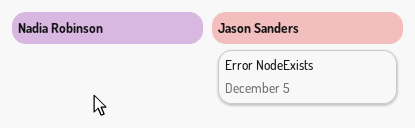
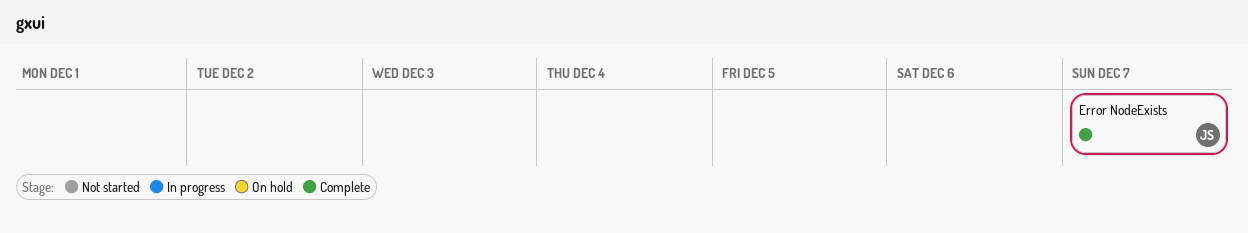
Error NodeExists, due: Dec 5 -> Dec 7

